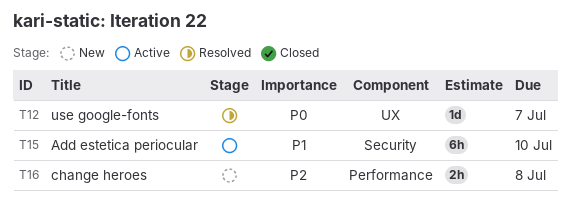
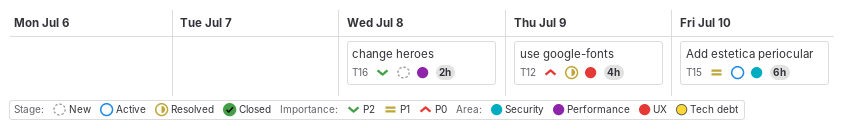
T12, estimate: 1d -> 4h
T12, due: Jul 7 -> Jul 9

